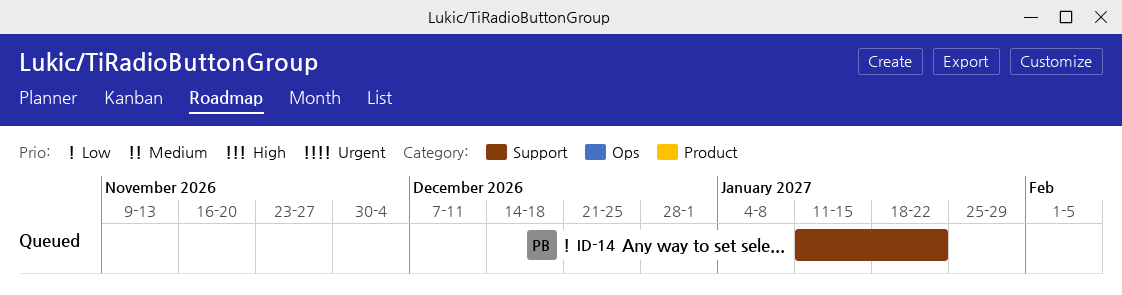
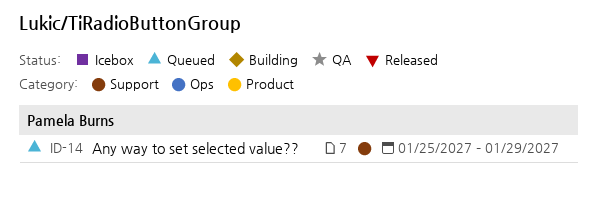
ID-14, start: Jan 11 -> Jan 25
ID-14, due: Jan 22 -> Jan 29

